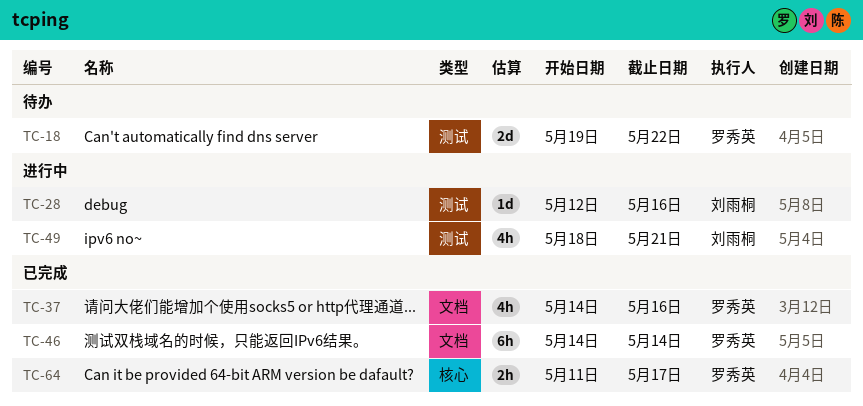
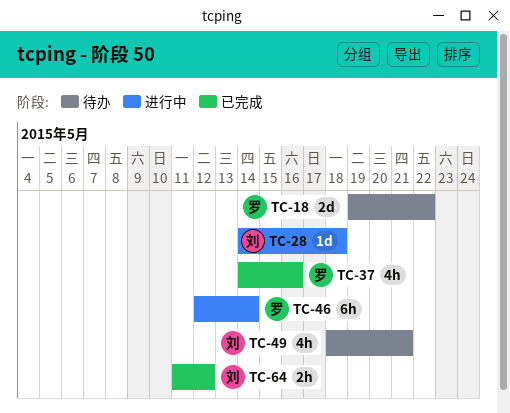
TC-28, start: May 12 -> May 14
TC-28, due: May 16 -> May 18
TC-46, status: 已完成 -> 进行中
TC-46, start: May 14 -> May 12
TC-49, status: 进行中 -> 待办
TC-64, owner: 罗秀英 -> 刘雨桐
TC-64, due: May 17 -> May 12

